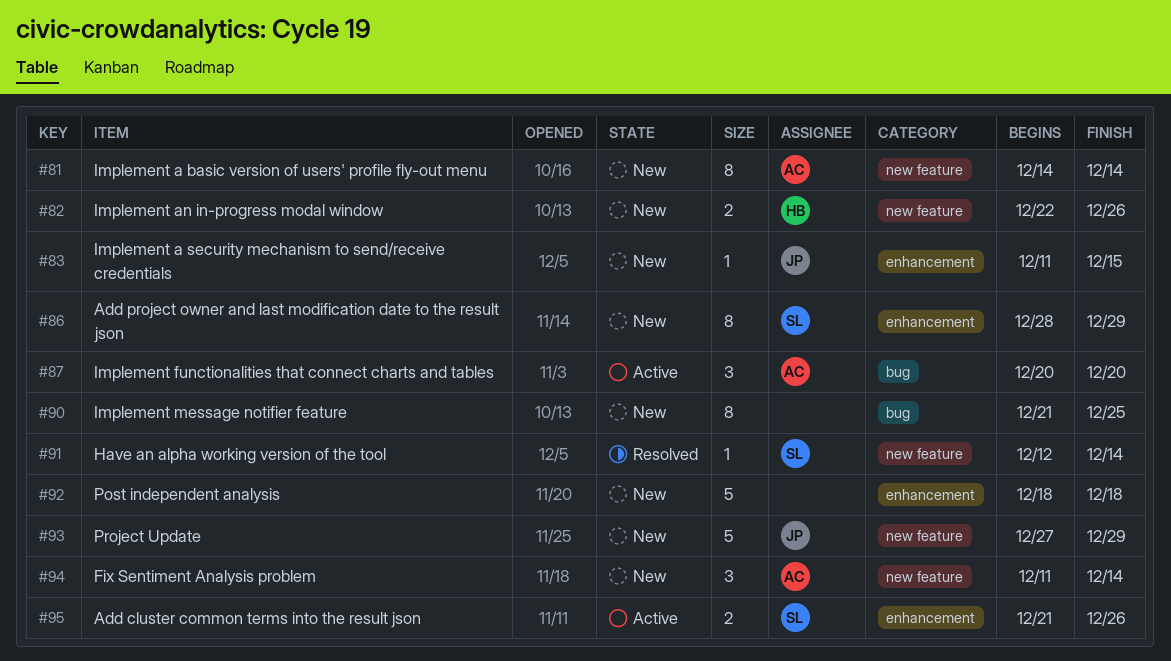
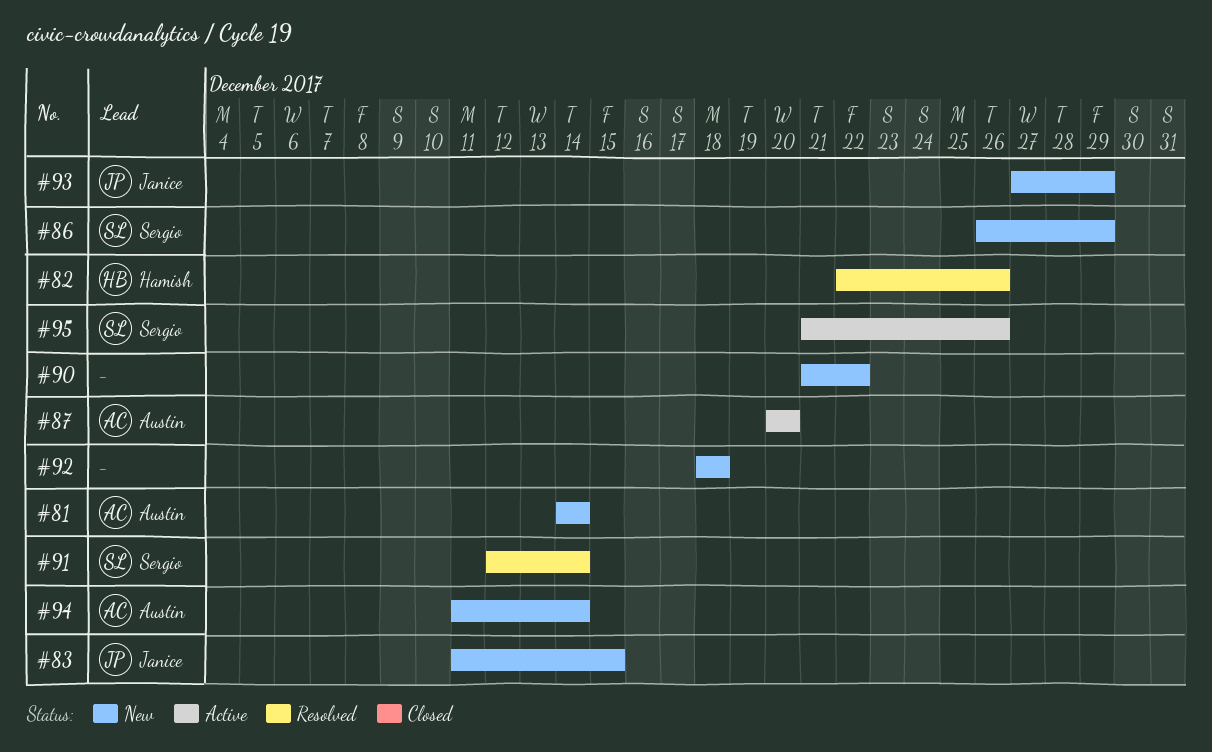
#82, status: New -> Resolved
#86, start: Dec 28 -> Dec 26
#90, due: Dec 25 -> Dec 22

